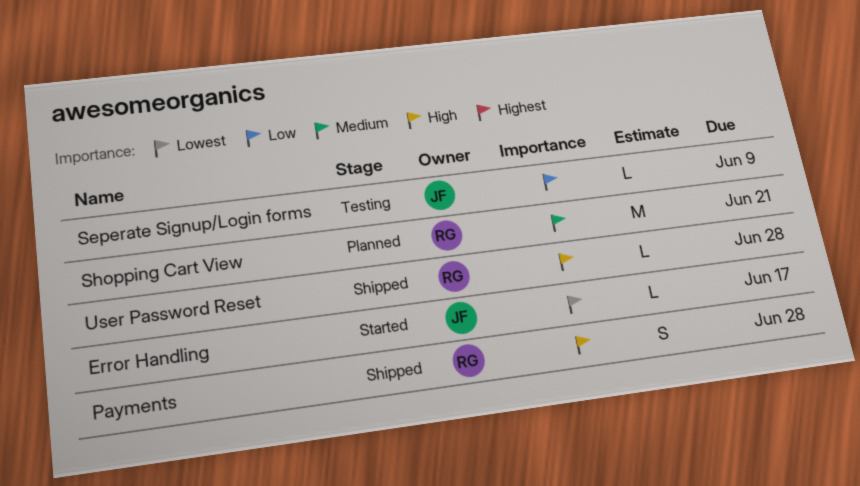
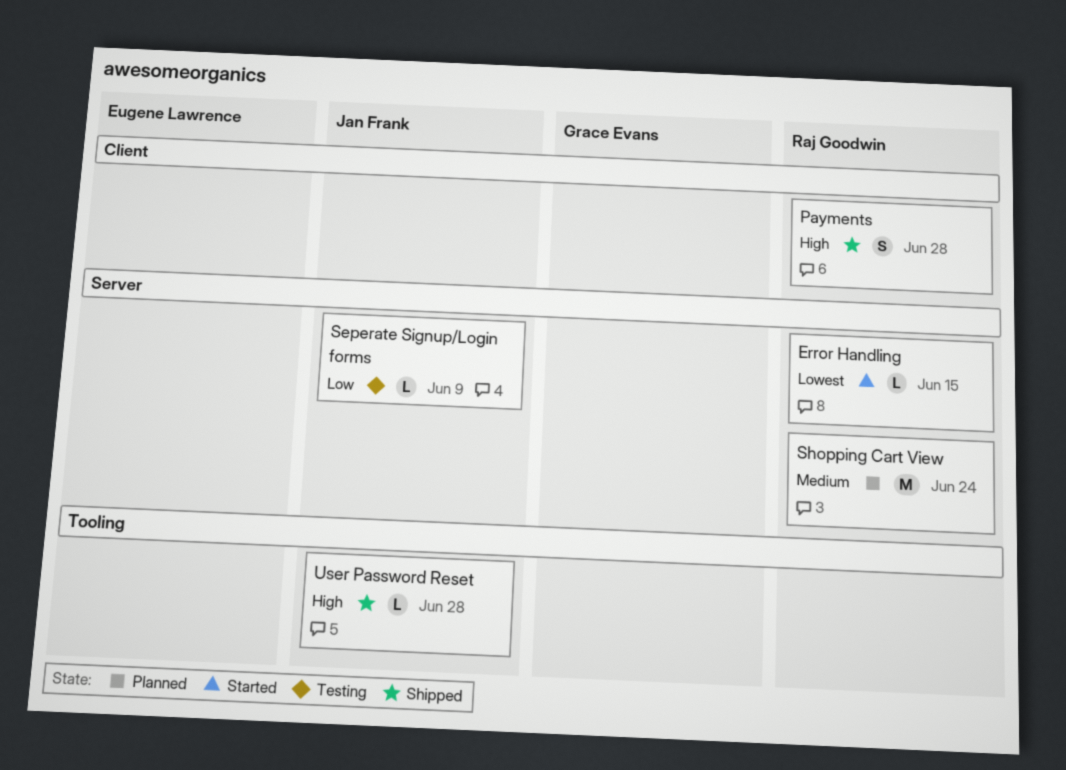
Error Handling, owner: Jan Frank -> Raj Goodwin
Error Handling, due: Jun 17 -> Jun 15
Shopping Cart View, due: Jun 21 -> Jun 24
User Password Reset, owner: Raj Goodwin -> Jan Frank

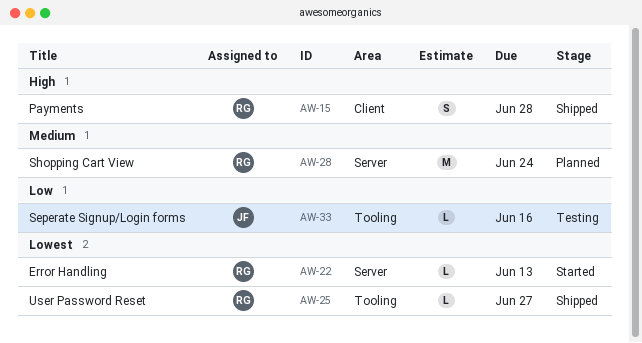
Error Handling, due: Jun 15 -> Jun 13
Seperate Signup/Login forms, label: Server -> Tooling
Seperate Signup/Login forms, due: Jun 9 -> Jun 16
User Password Reset, owner: Jan Frank -> Raj Goodwin
User Password Reset, priority: High -> Lowest
User Password Reset, due: Jun 28 -> Jun 27

